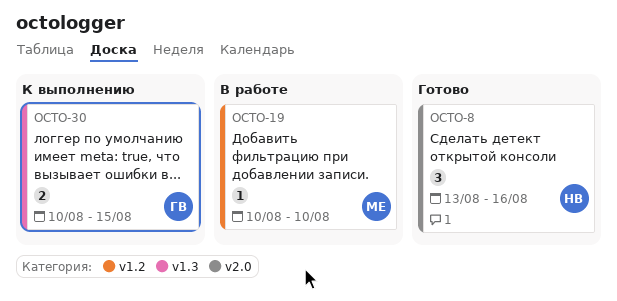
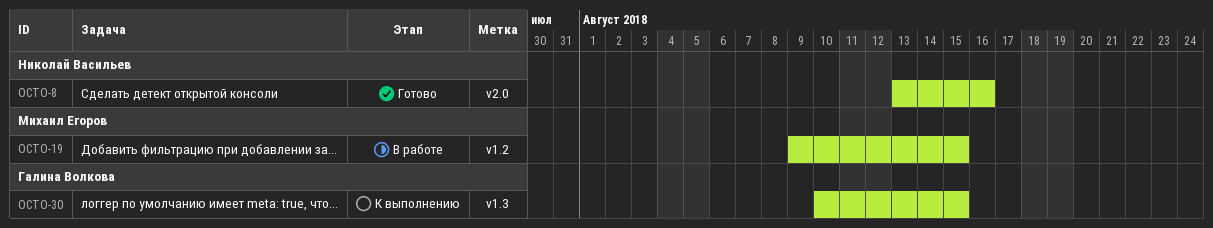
OCTO-19, start: Aug 10 -> Aug 9
OCTO-19, due: Aug 10 -> Aug 15

